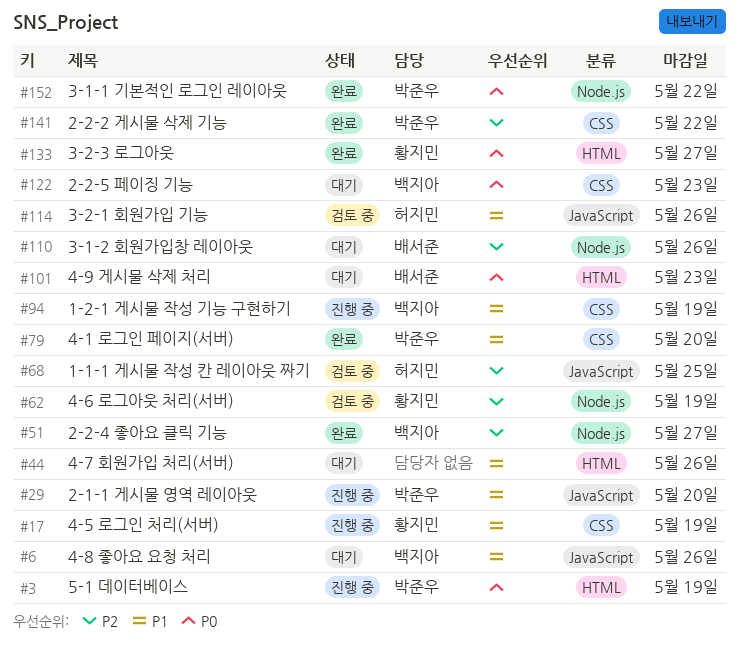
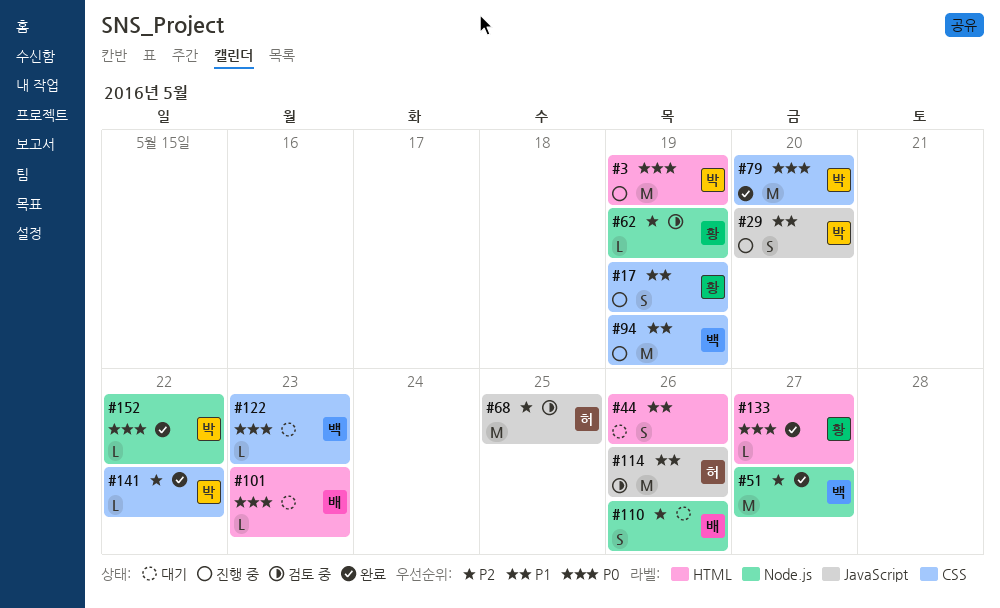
#6: present -> none
#79, priority: P1 -> P0

